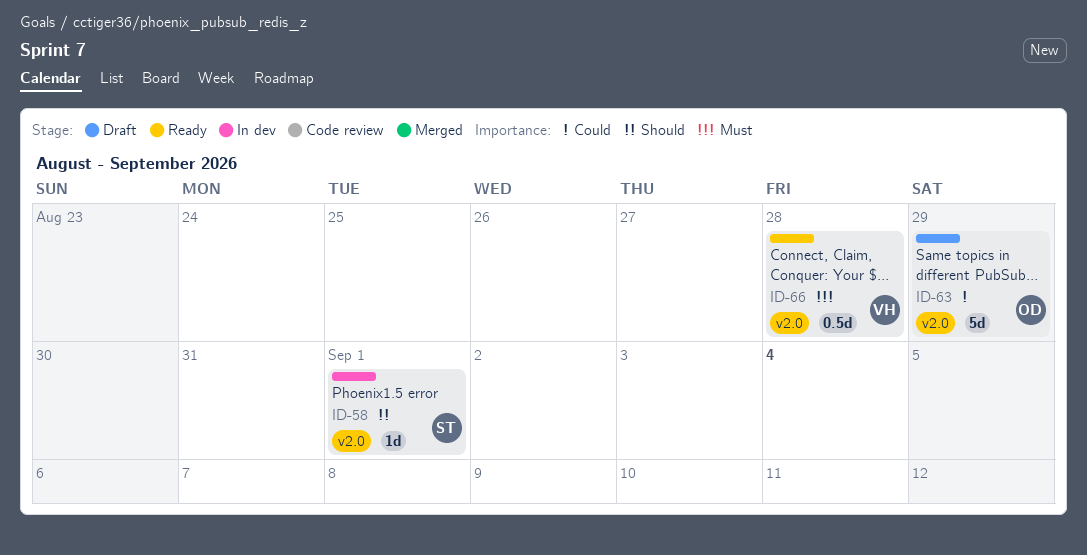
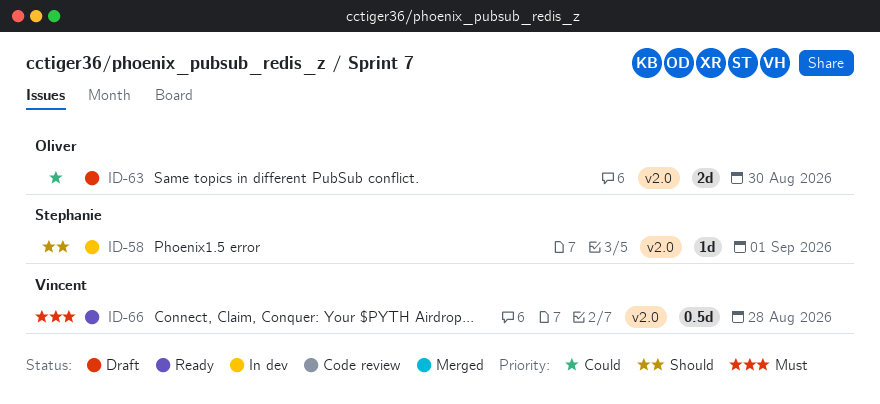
ID-63, estimate: 5d -> 2d
ID-63, due: Aug 29 -> Aug 30

